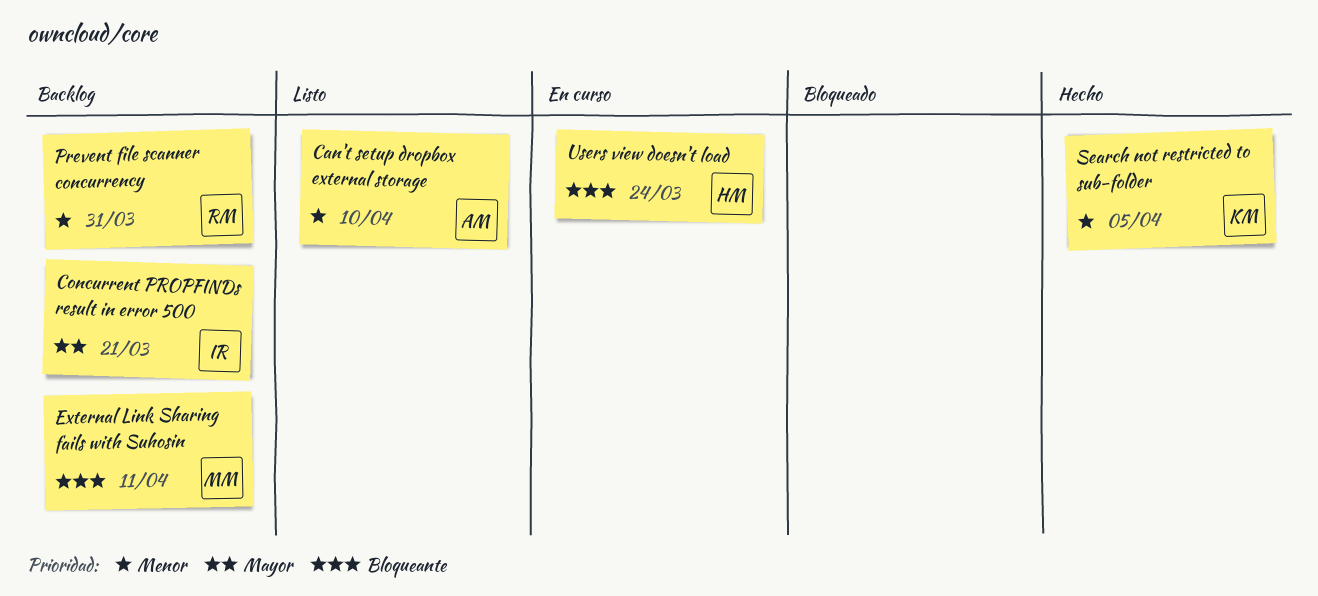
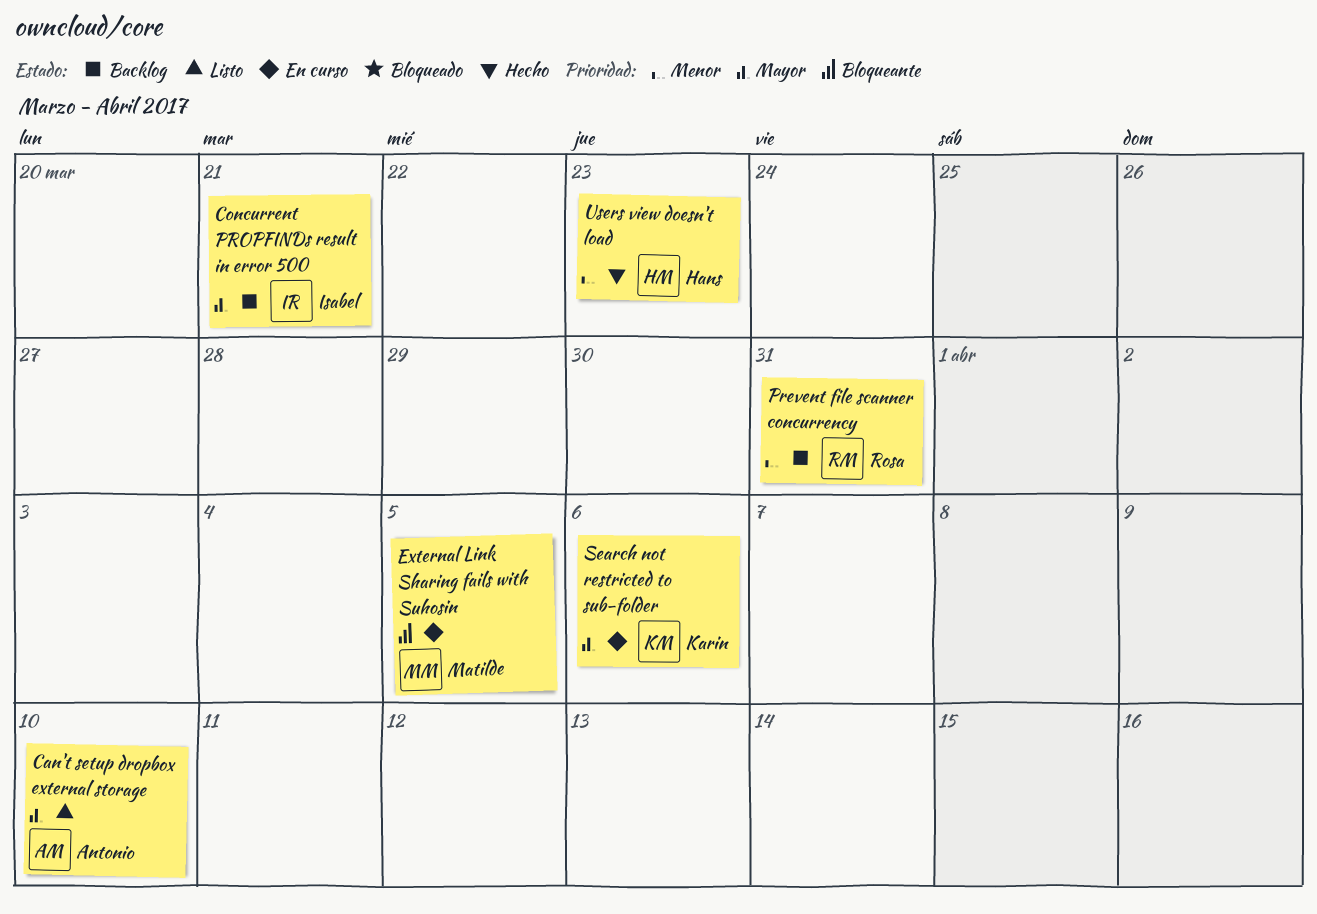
Can't setup dropbox external storage, priority: Menor -> Mayor
External Link Sharing fails with Suhosin, status: Backlog -> En curso
External Link Sharing fails with Suhosin, due: Apr 11 -> Apr 5
Search not restricted to sub-folder, status: Hecho -> En curso
Search not restricted to sub-folder, priority: Menor -> Mayor
Search not restricted to sub-folder, due: Apr 5 -> Apr 6
Users view doesn't load, status: En curso -> Hecho
Users view doesn't load, priority: Bloqueante -> Menor
Users view doesn't load, due: Mar 24 -> Mar 23

